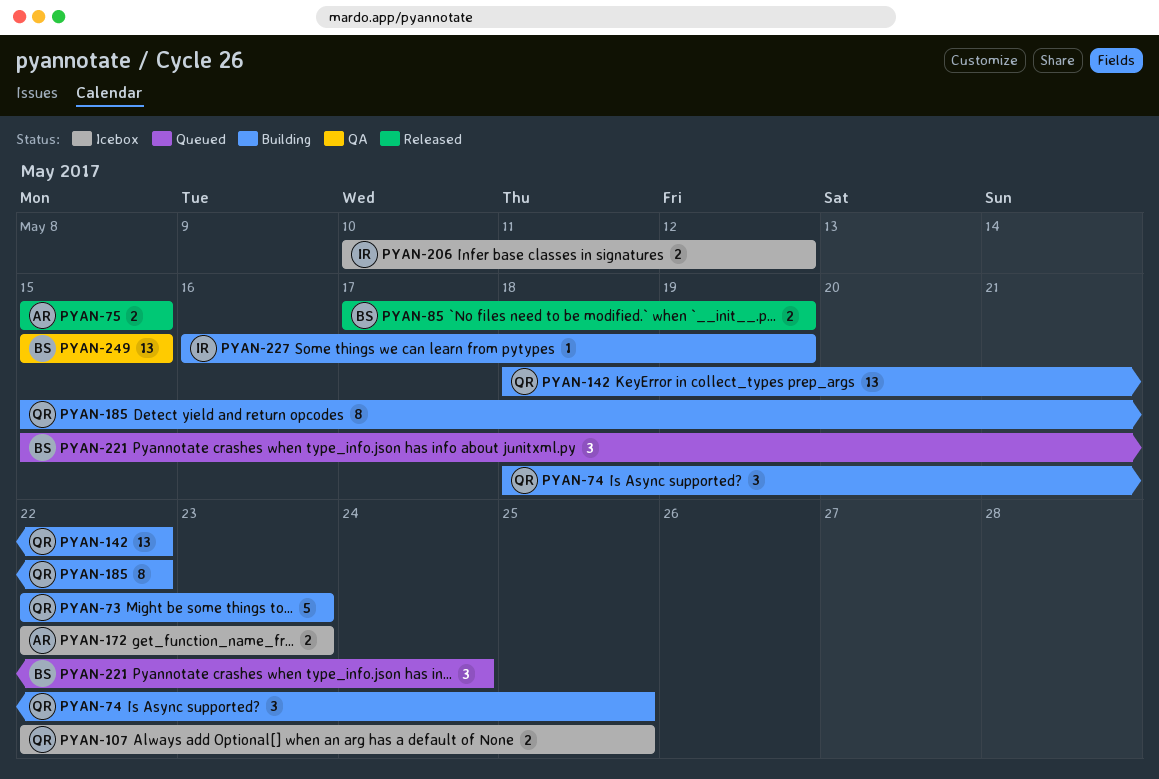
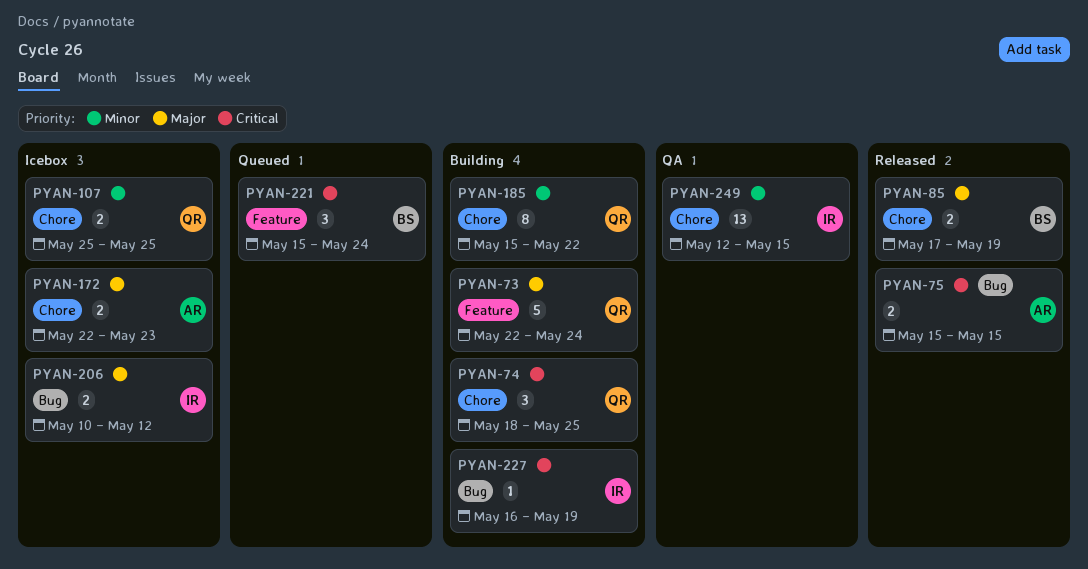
PYAN-73, due: May 23 -> May 24
PYAN-107, start: May 22 -> May 25
PYAN-142: present -> none
PYAN-249, owner: BS -> IR
PYAN-249, start: May 15 -> May 12

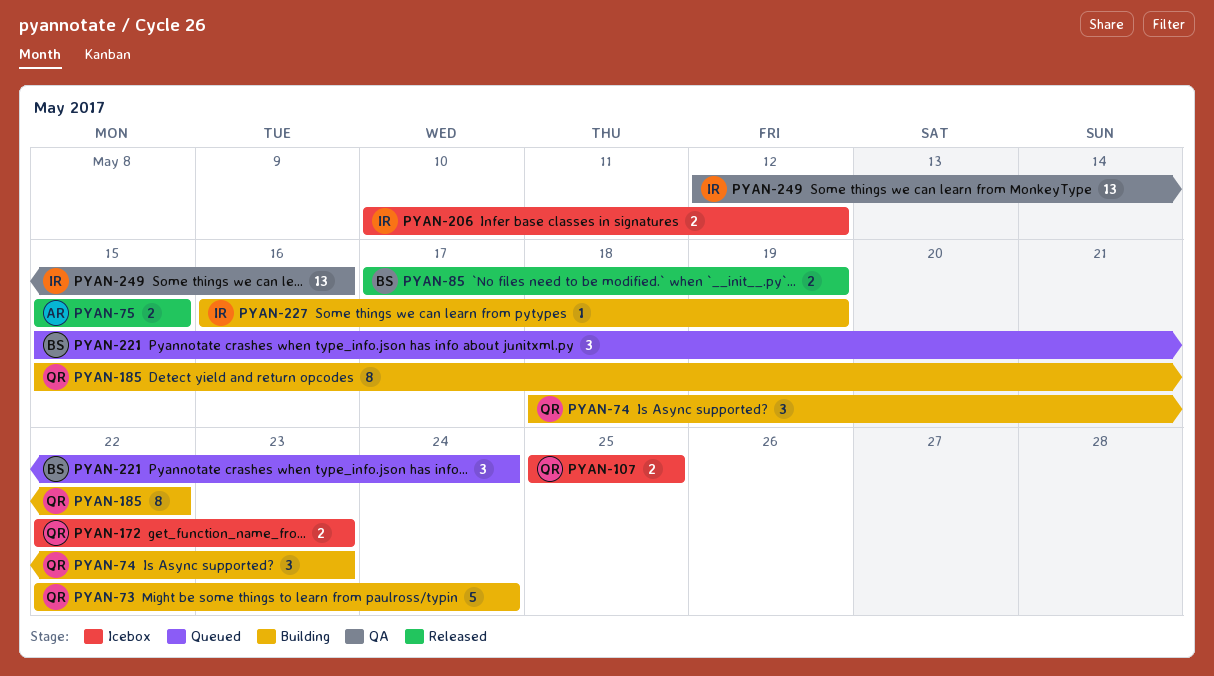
PYAN-74, due: May 25 -> May 23
PYAN-172, owner: AR -> QR
PYAN-249, due: May 15 -> May 16

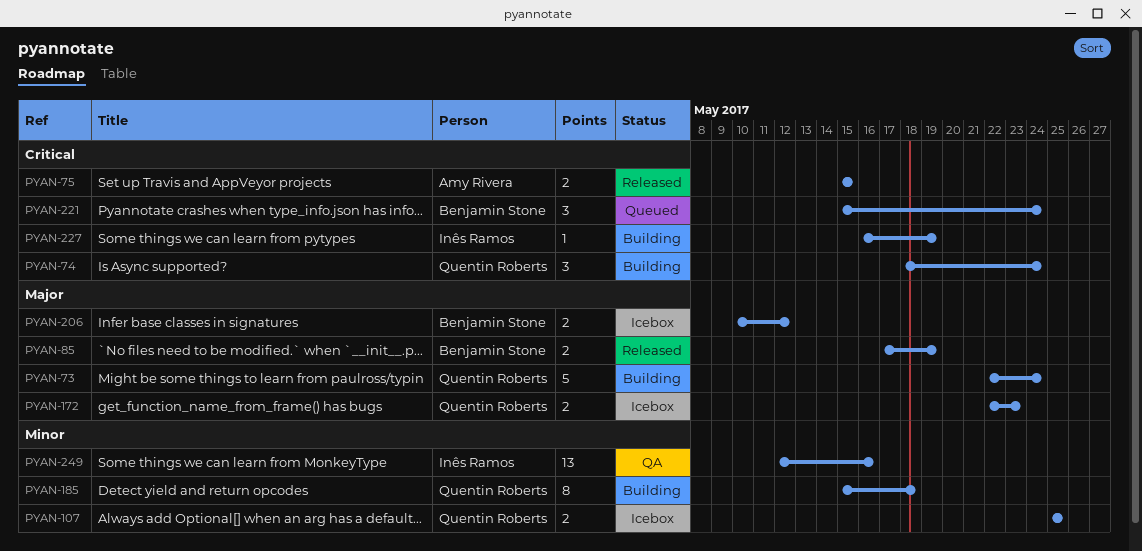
PYAN-74, due: May 23 -> May 24
PYAN-185, due: May 22 -> May 18
PYAN-206, owner: Inês Ramos -> Benjamin Stone

